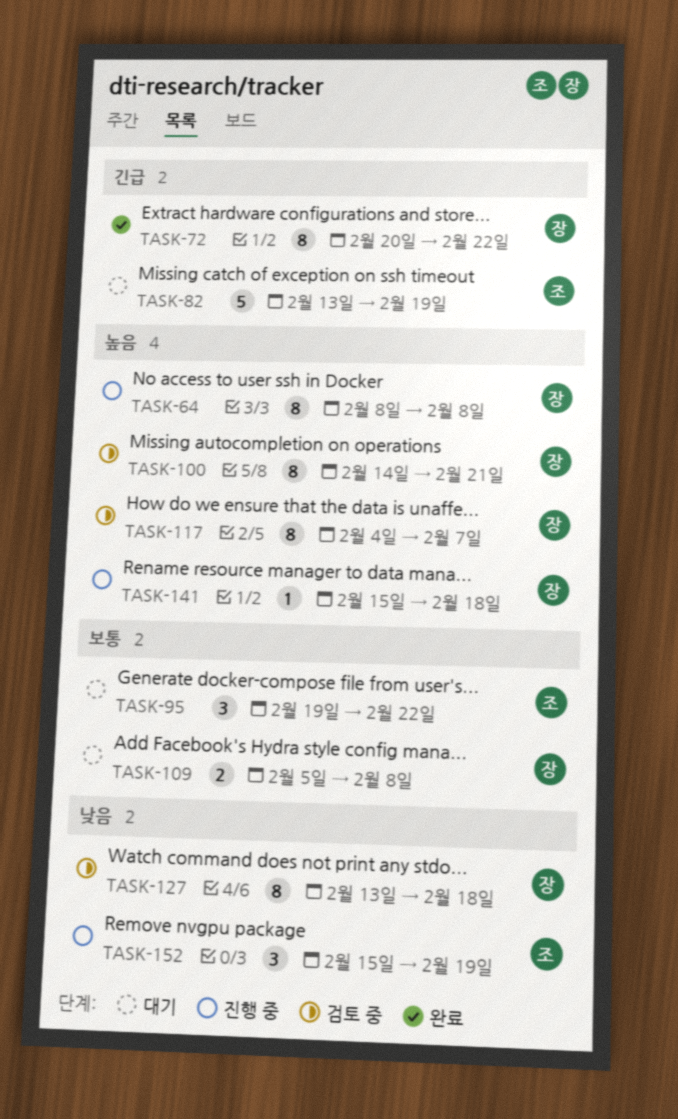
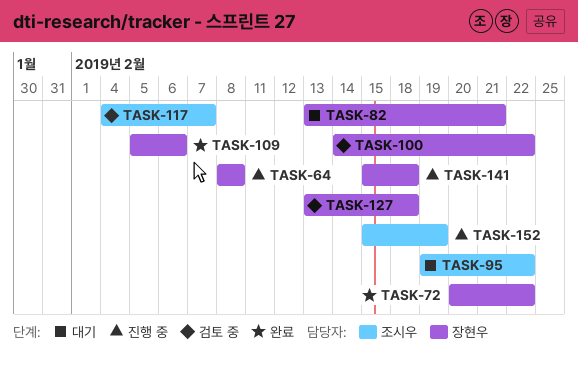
TASK-82, owner: 조시우 -> 장현우
TASK-82, due: Feb 19 -> Feb 21
TASK-100, due: Feb 21 -> Feb 22
TASK-109, status: 대기 -> 완료
TASK-109, due: Feb 8 -> Feb 6
TASK-117, owner: 장현우 -> 조시우

